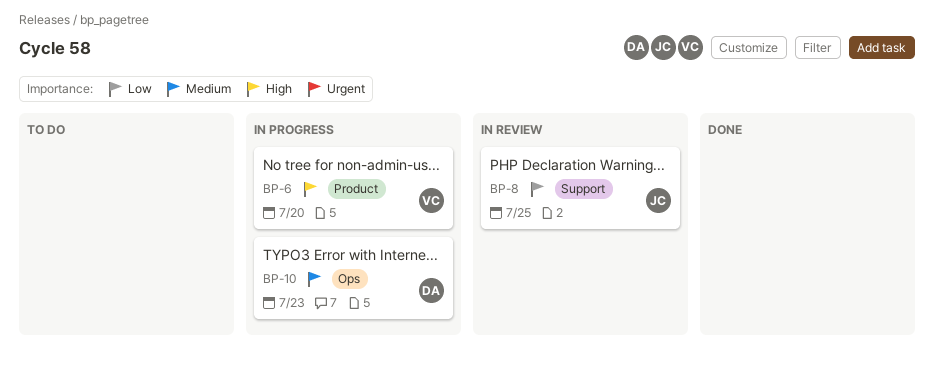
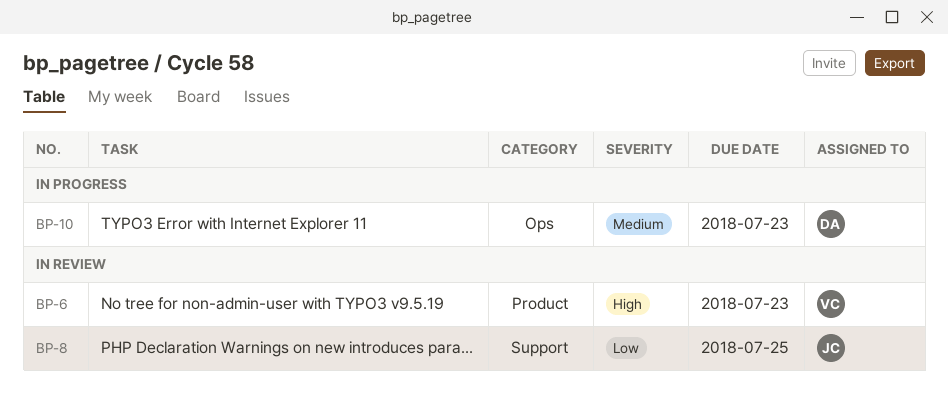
BP-6, status: In progress -> In review
BP-6, due: Jul 20 -> Jul 23

